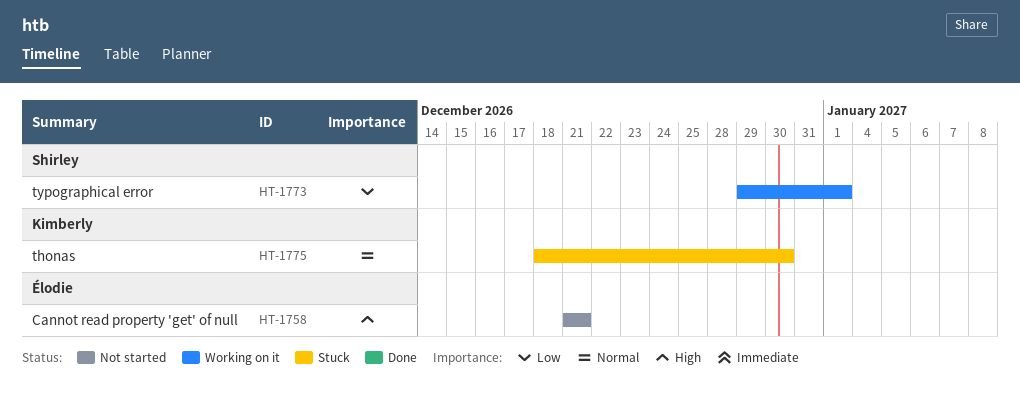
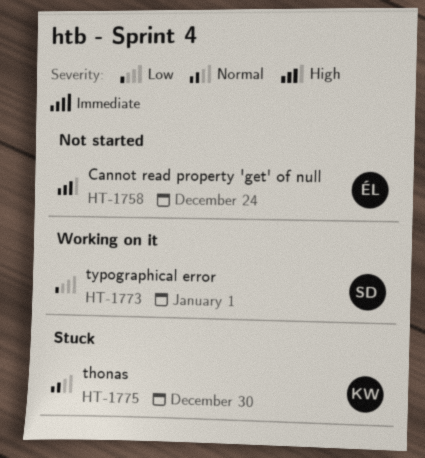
HT-1758, due: Dec 21 -> Dec 24

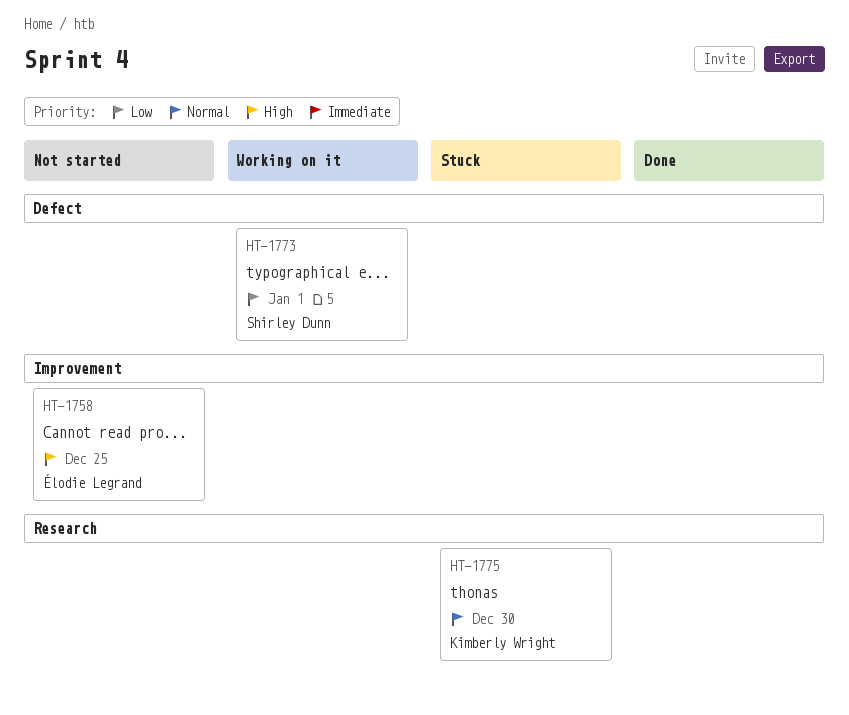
HT-1758, due: Dec 24 -> Dec 25

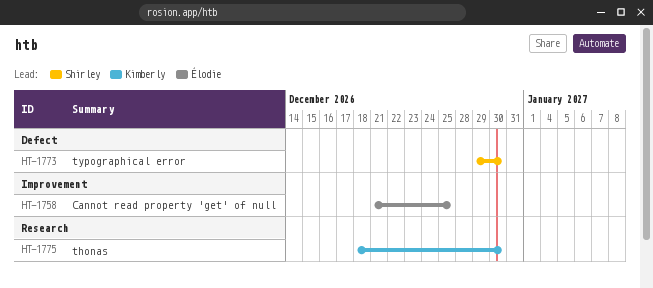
HT-1773, due: Jan 1 -> Dec 30

